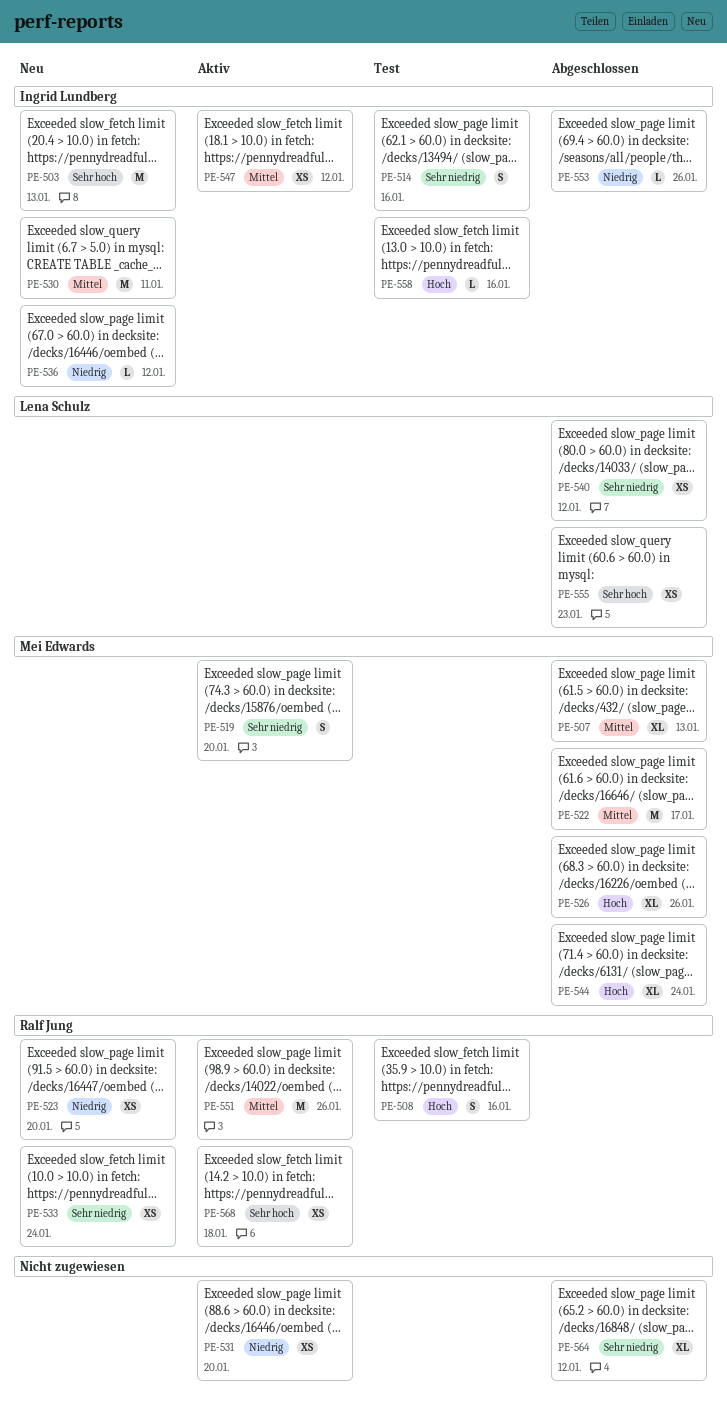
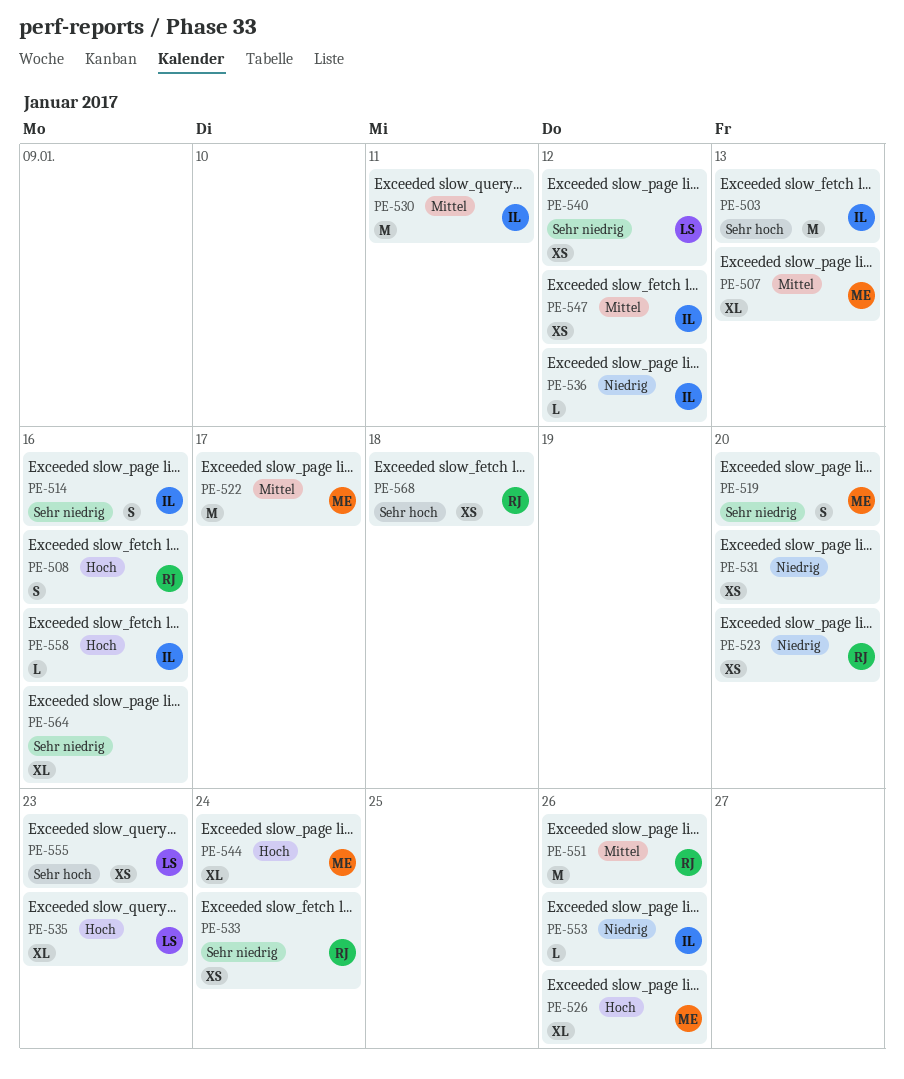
PE-535: none -> present
PE-564, due: Jan 12 -> Jan 16

